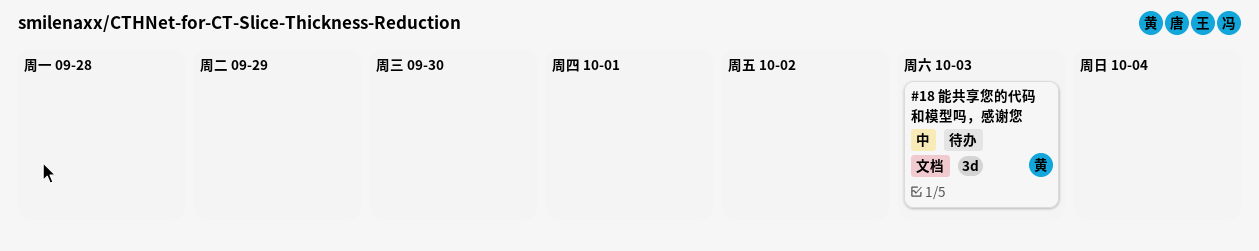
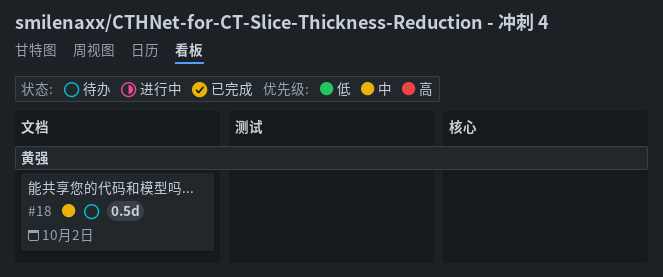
#18, estimate: 3d -> 0.5d
#18, due: Oct 3 -> Oct 2

